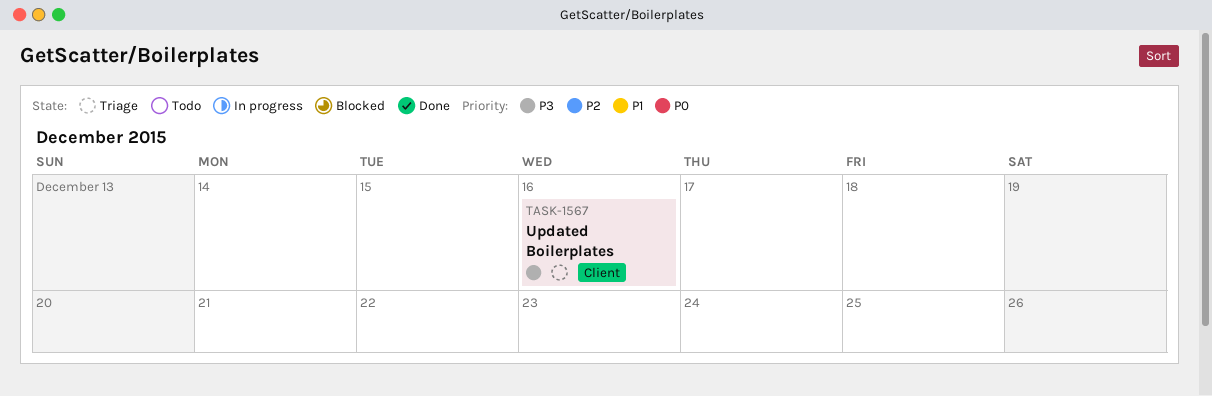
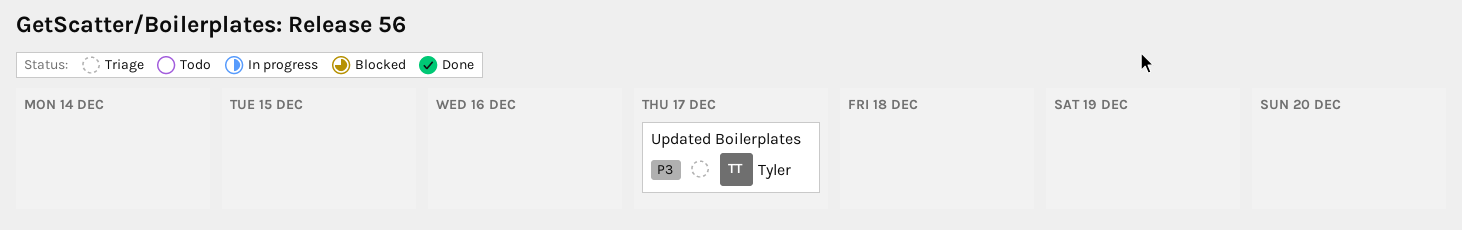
Updated Boilerplates, due: Dec 16 -> Dec 17

